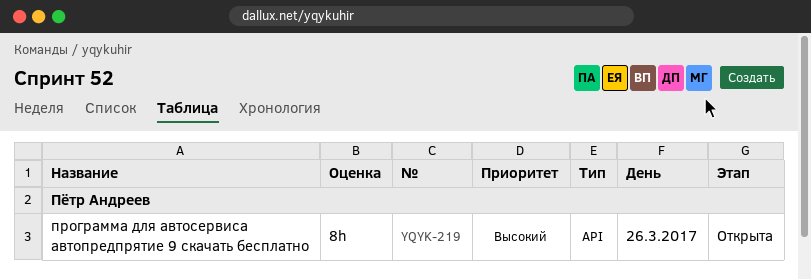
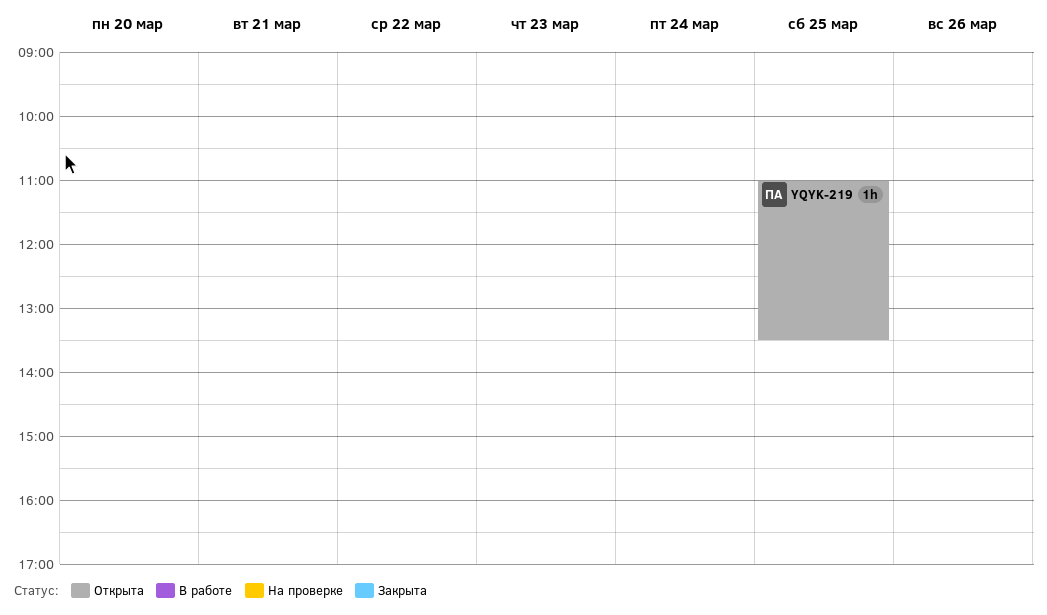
YQYK-219, estimate: 8h -> 1h
YQYK-219, day: Mar 26 -> Mar 25

